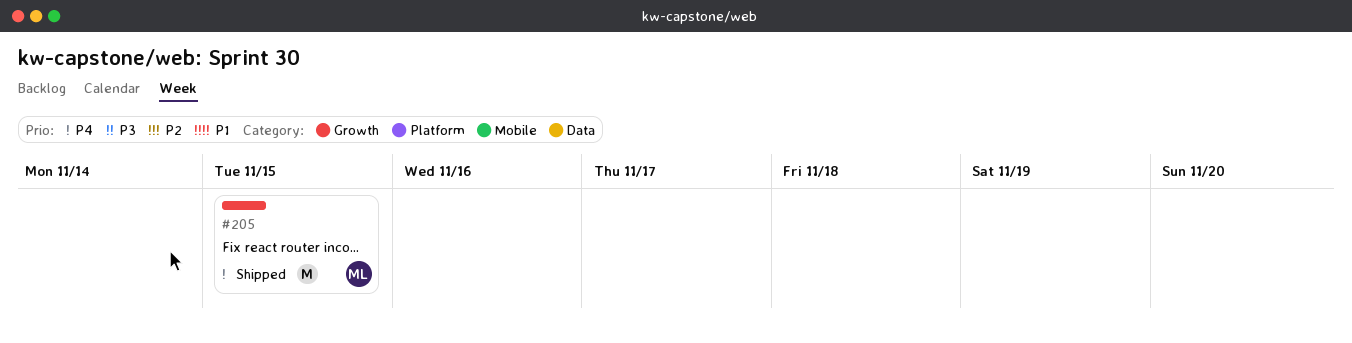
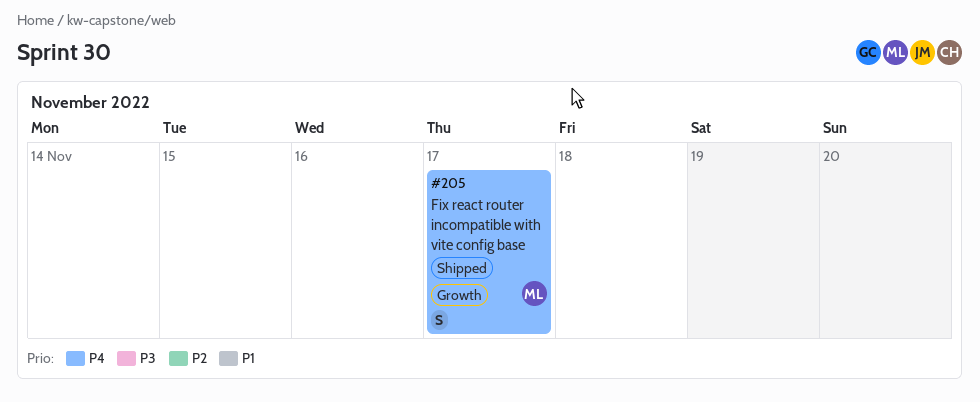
#205, estimate: M -> S
#205, due: Nov 15 -> Nov 17

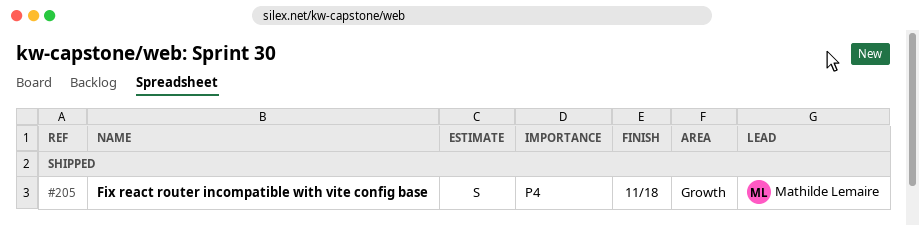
#205, due: Nov 17 -> Nov 18

